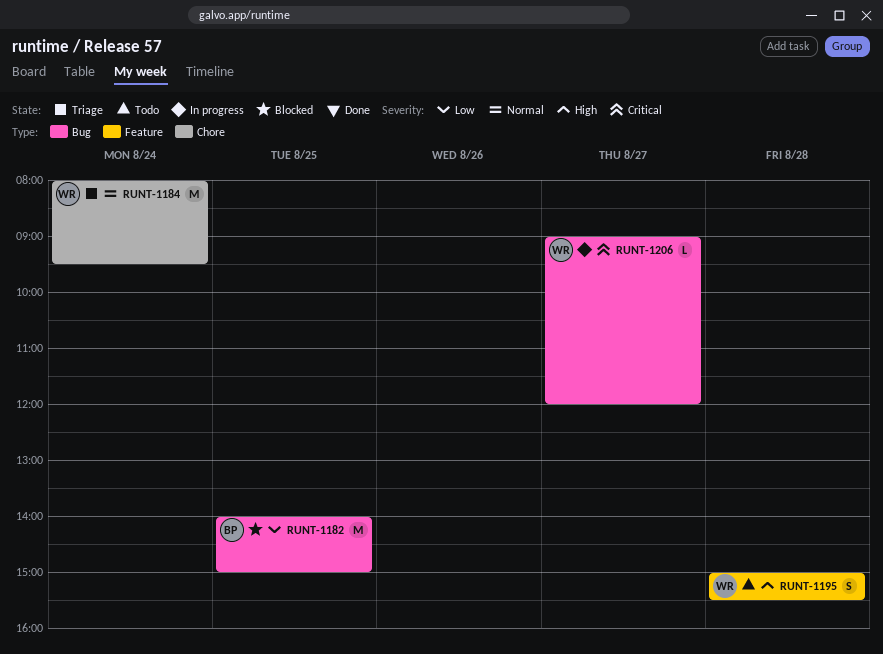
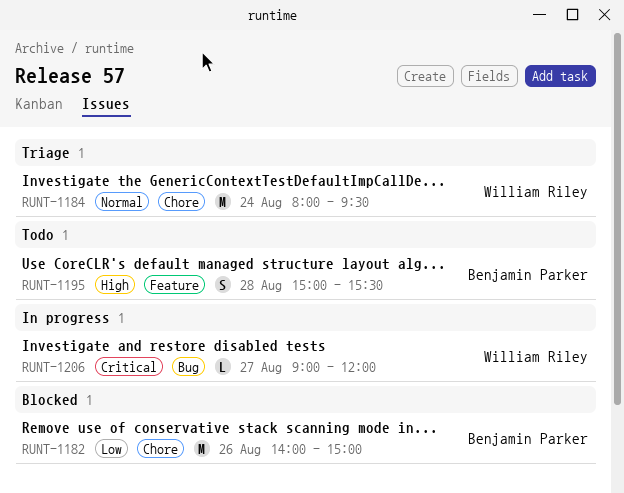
RUNT-1182, label: Bug -> Chore
RUNT-1182, day: Aug 25 -> Aug 26
RUNT-1195, owner: William Riley -> Benjamin Parker

